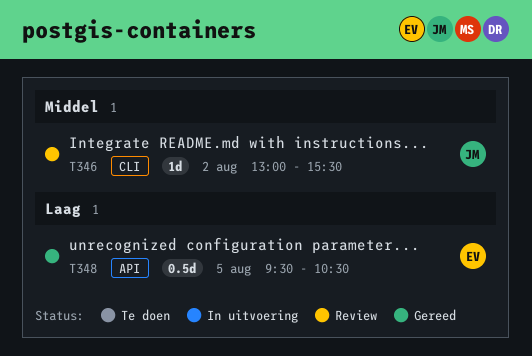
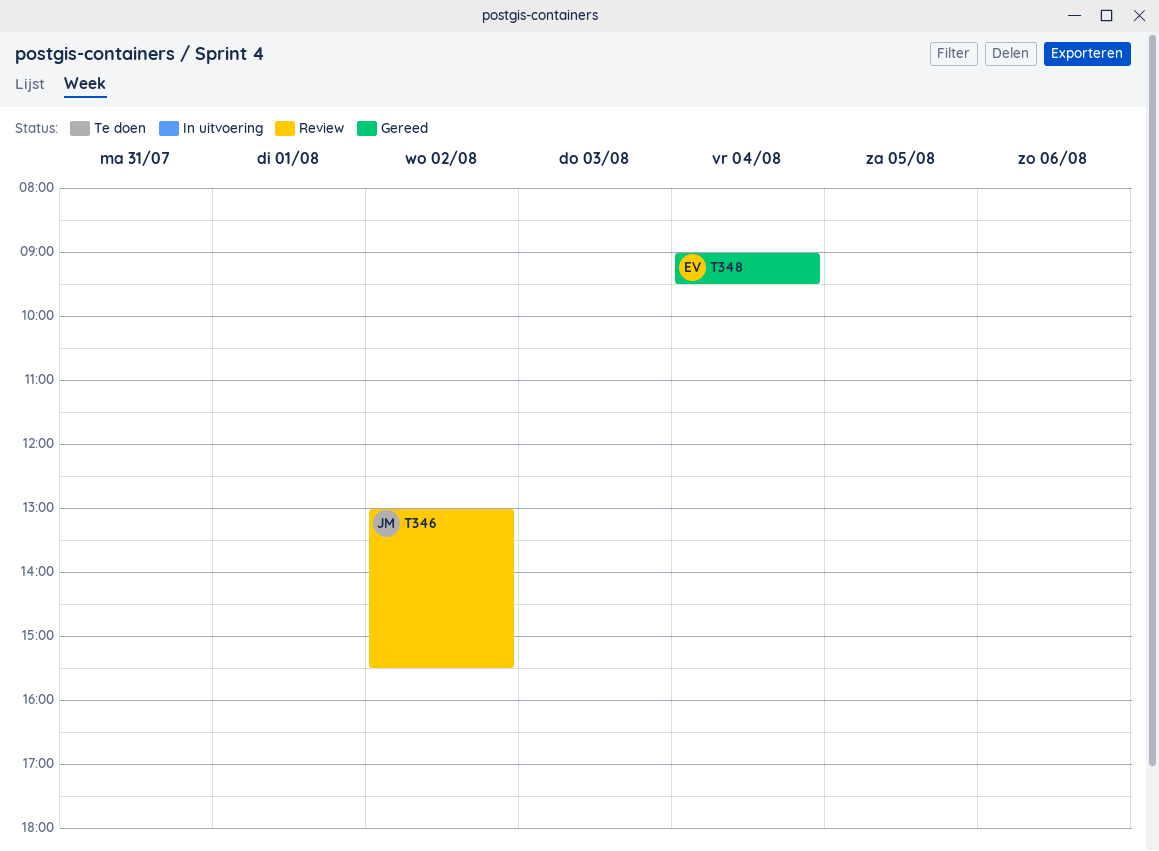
T348, day: Aug 5 -> Aug 4
T348, begins: 09:30 -> 09:00
T348, ends: 10:30 -> 09:30

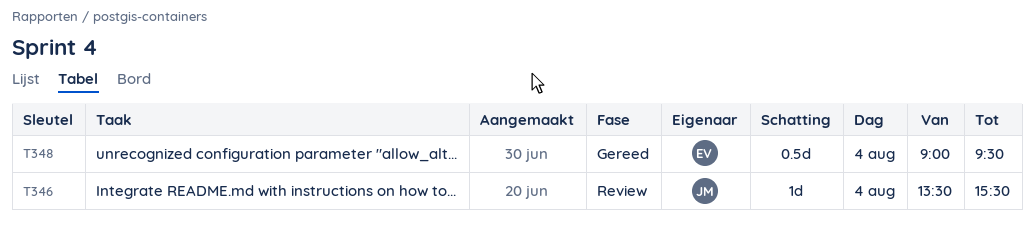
T346, day: Aug 2 -> Aug 4
T346, begins: 13:00 -> 13:30

